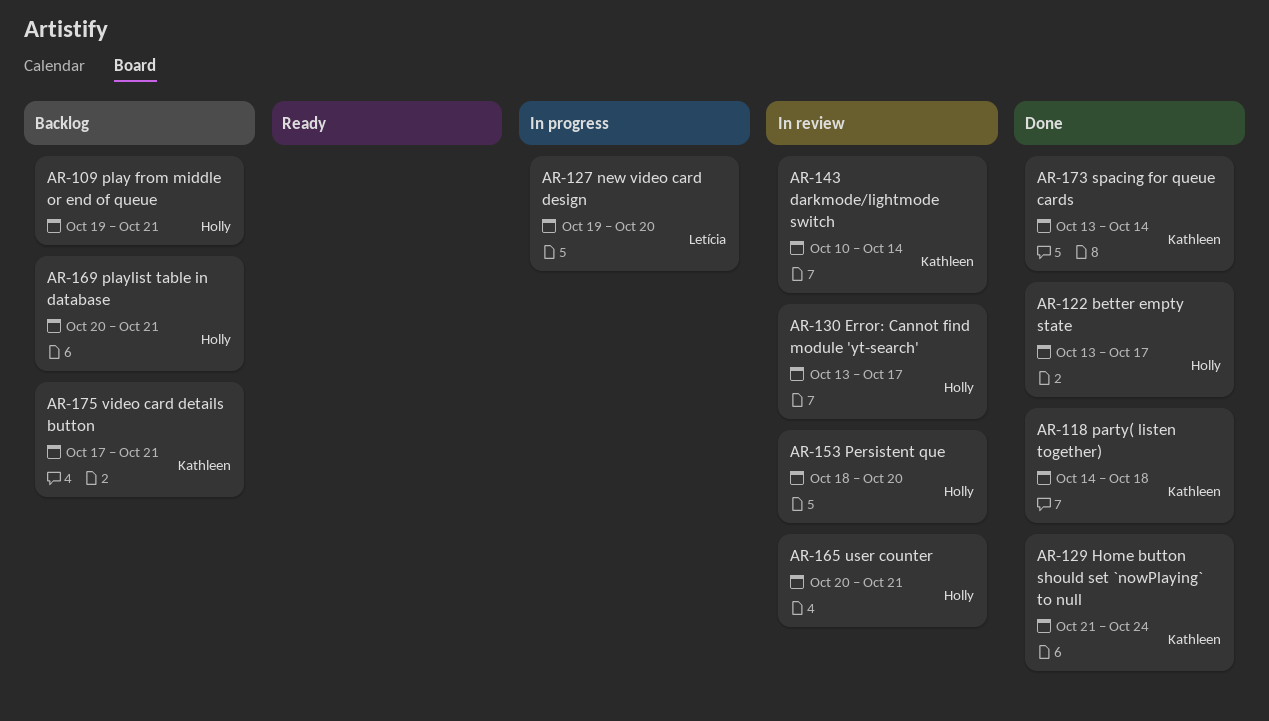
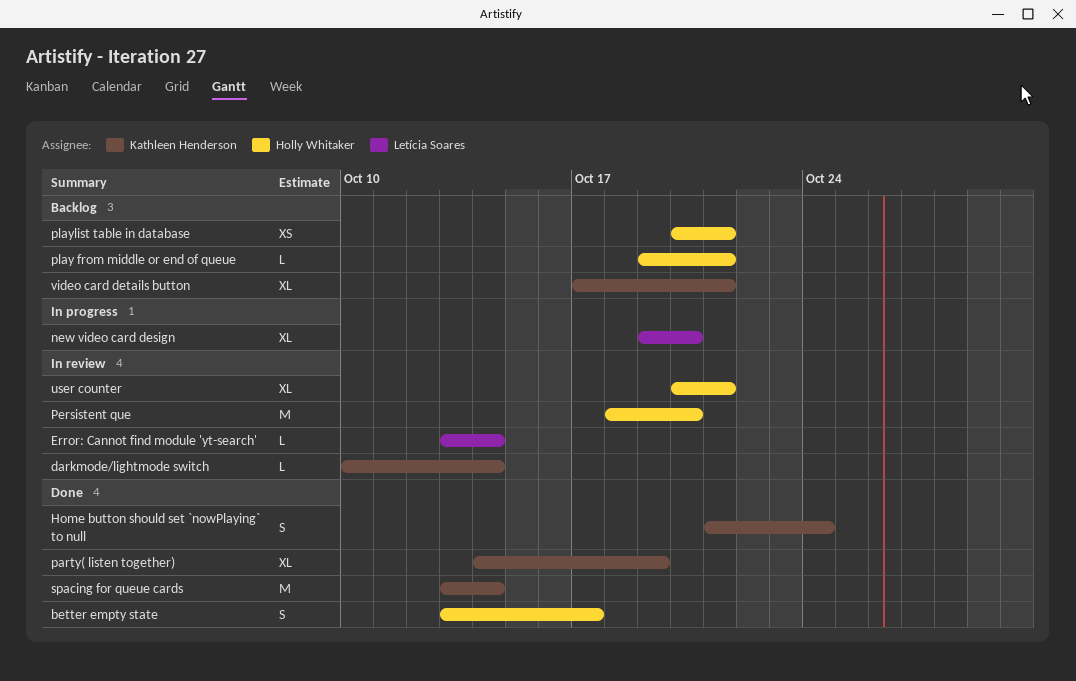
Error: Cannot find module 'yt-search', owner: Holly Whitaker -> Letícia Soares
Error: Cannot find module 'yt-search', due: Oct 17 -> Oct 14
party( listen together), due: Oct 18 -> Oct 19

